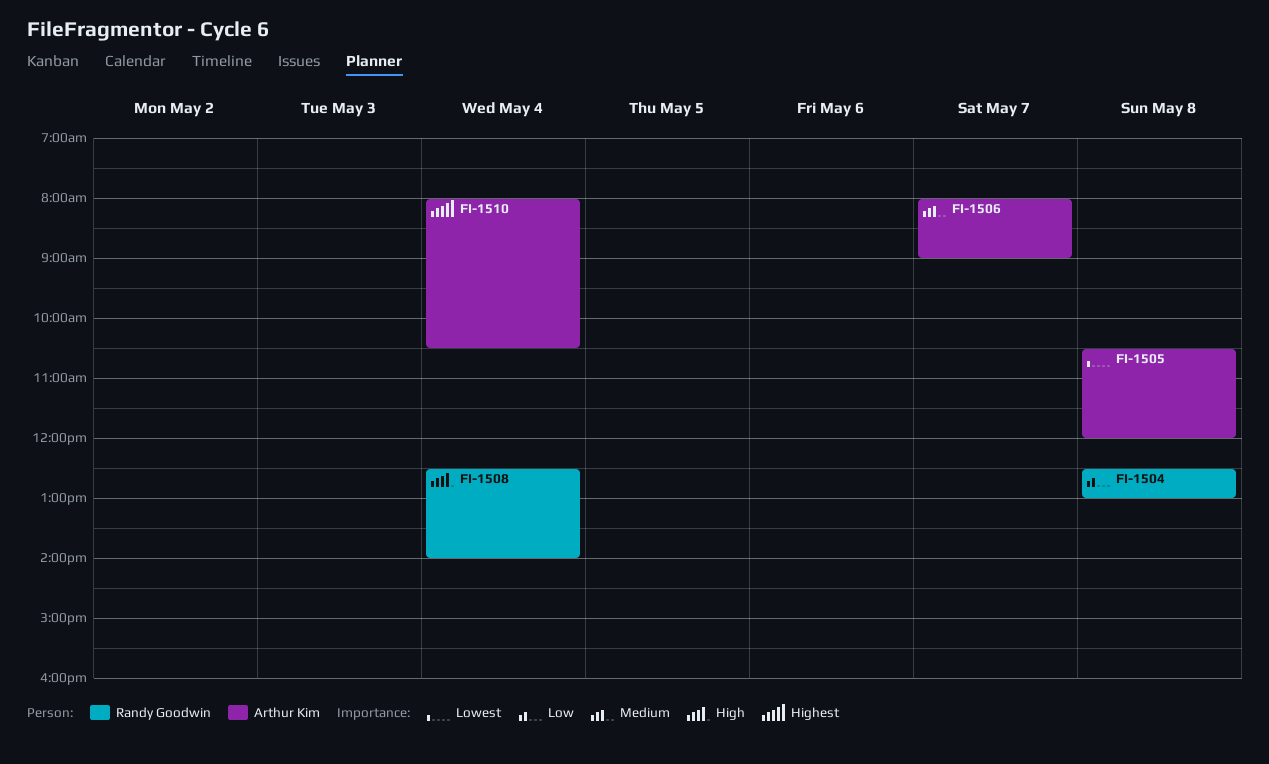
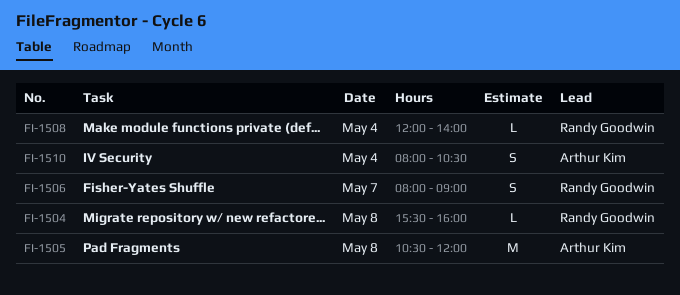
FI-1504, begins: 12:30 -> 15:30
FI-1504, ends: 13:00 -> 16:00
FI-1506, owner: Arthur Kim -> Randy Goodwin
FI-1508, begins: 12:30 -> 12:00

